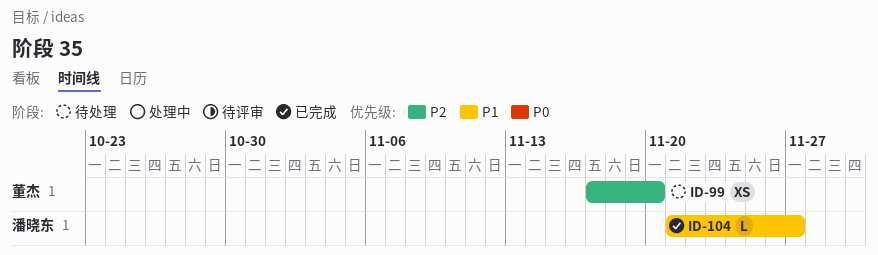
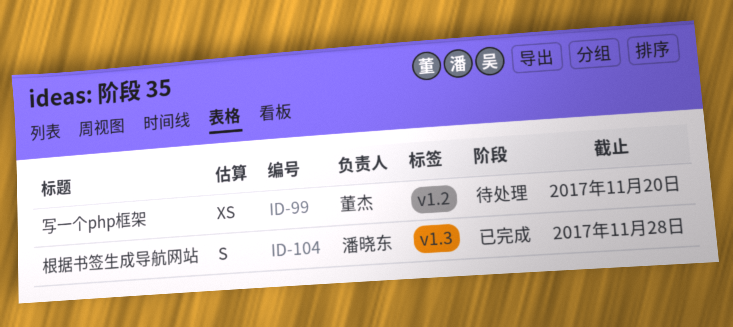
ID-104, estimate: L -> S
ID-104, due: Nov 27 -> Nov 28

